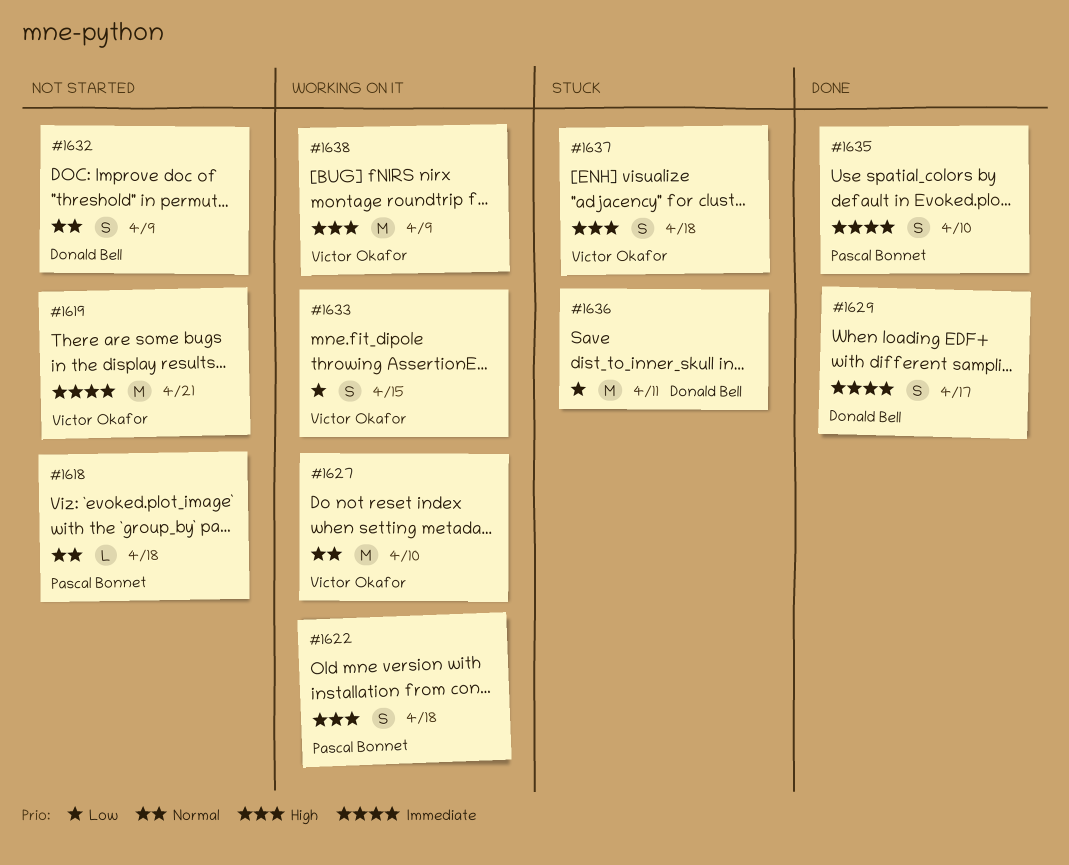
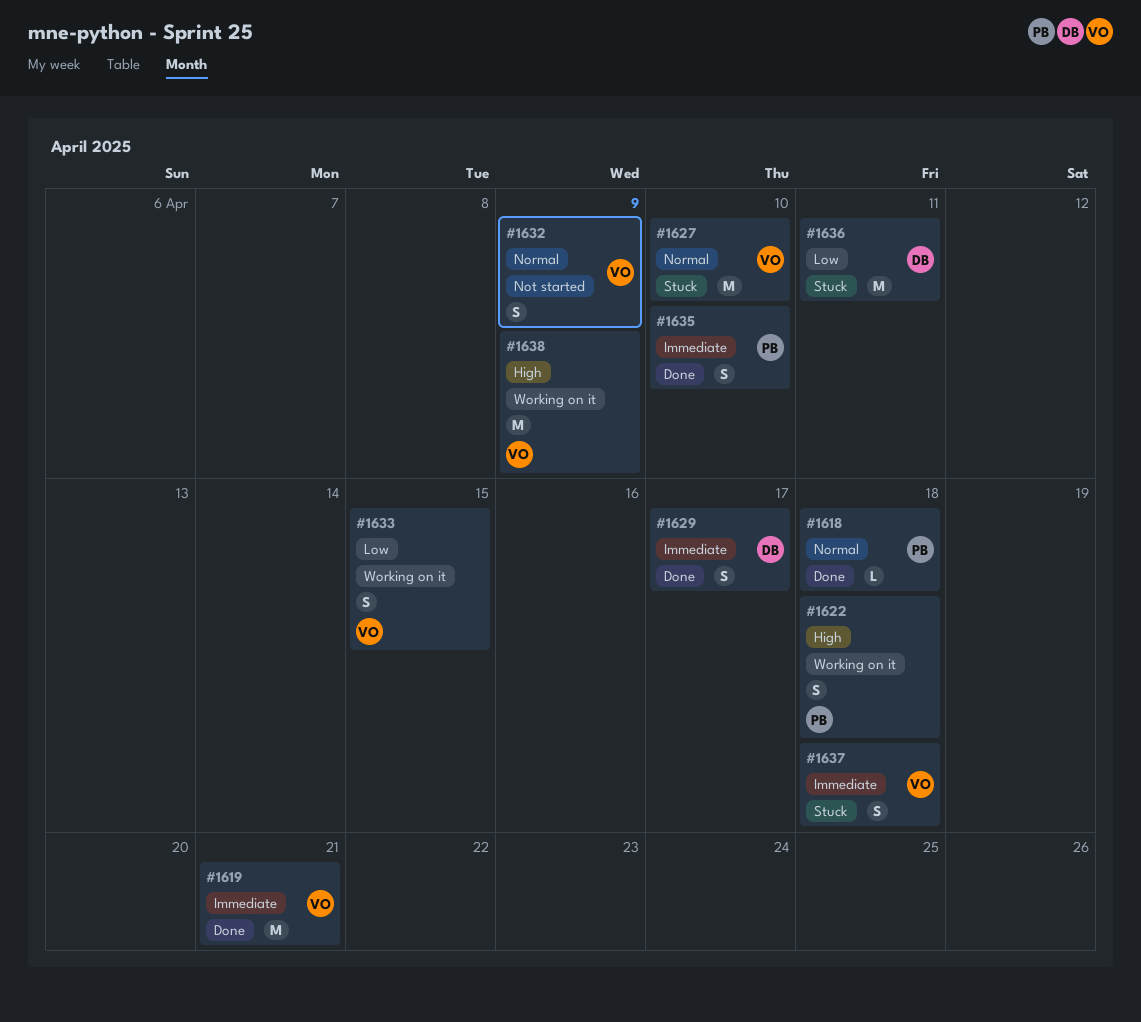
#1618, status: Not started -> Done
#1619, status: Not started -> Done
#1627, status: Working on it -> Stuck
#1632, owner: Donald Bell -> Victor Okafor
#1637, priority: High -> Immediate

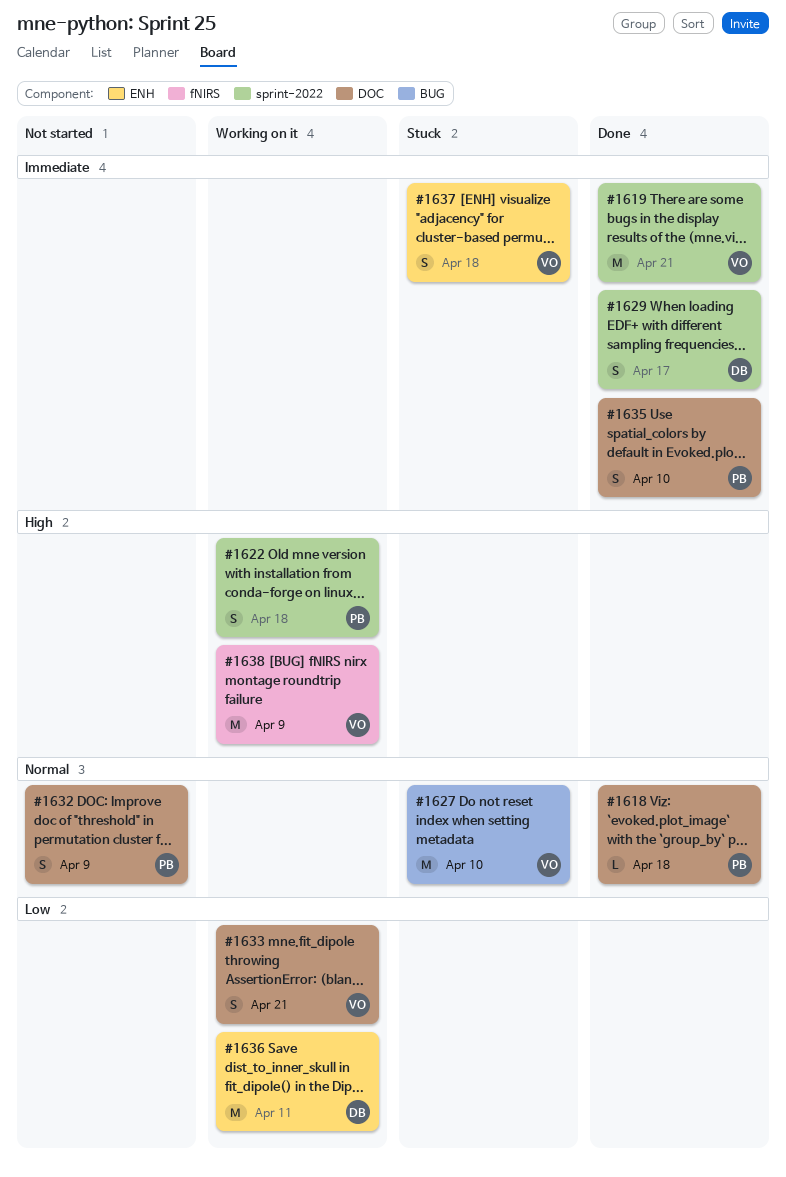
#1632, owner: VO -> PB
#1633, due: Apr 15 -> Apr 21
#1636, status: Stuck -> Working on it

